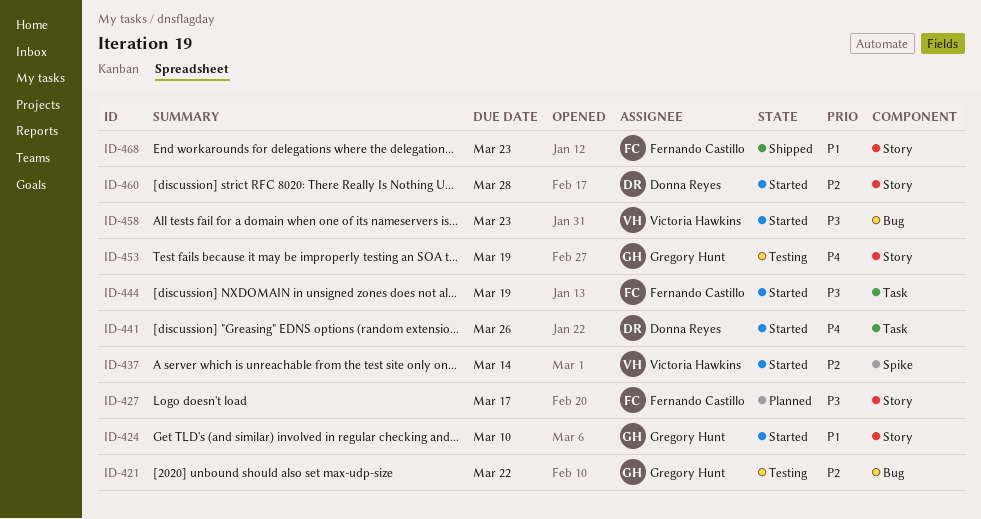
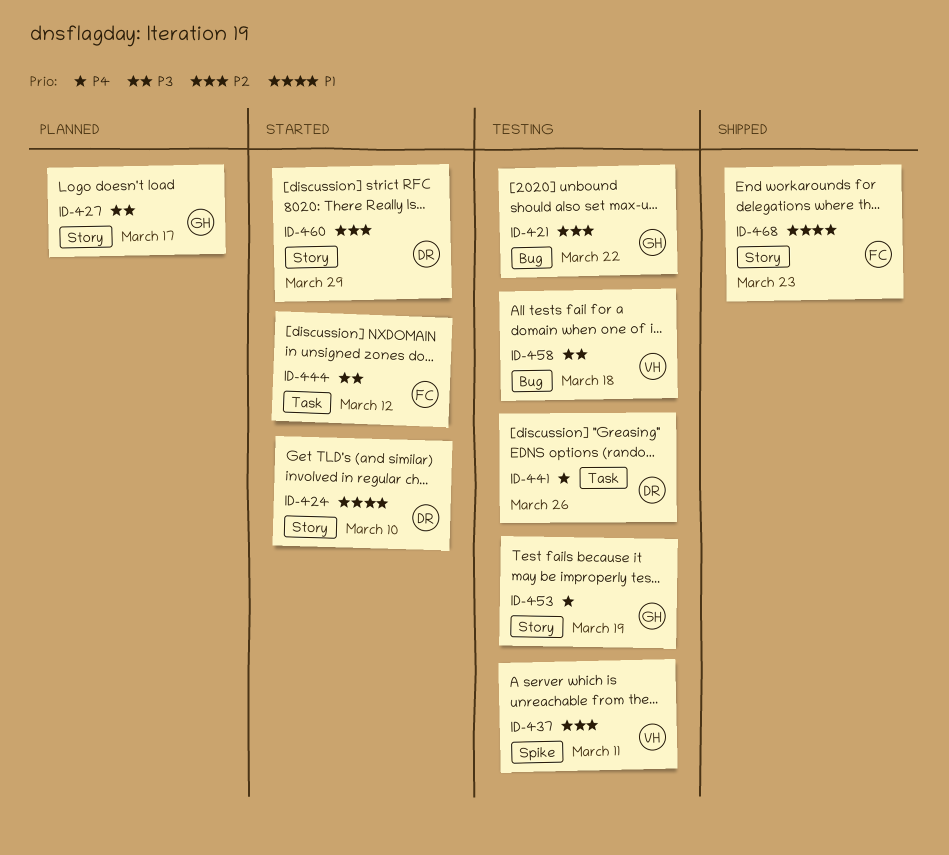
ID-424, owner: Gregory Hunt -> Donna Reyes
ID-427, owner: Fernando Castillo -> Gregory Hunt
ID-437, status: Started -> Testing
ID-437, due: Mar 14 -> Mar 11
ID-441, status: Started -> Testing
ID-444, due: Mar 19 -> Mar 12
ID-458, status: Started -> Testing
ID-458, due: Mar 23 -> Mar 18
ID-460, due: Mar 28 -> Mar 29

